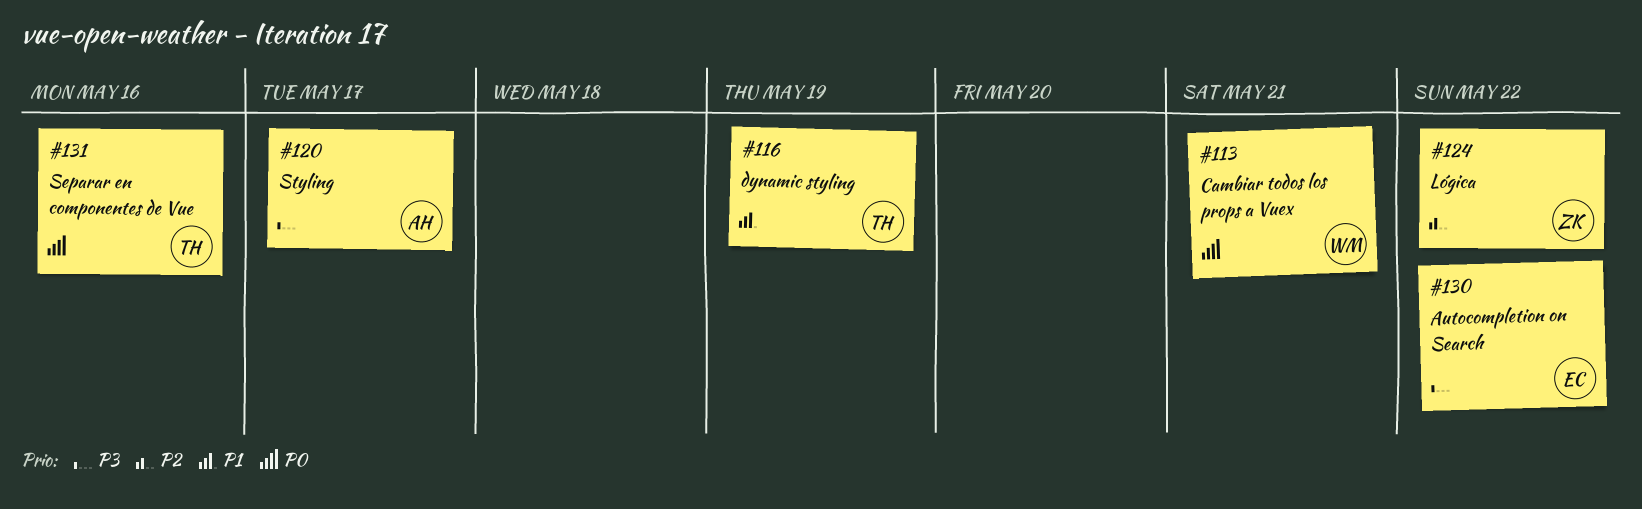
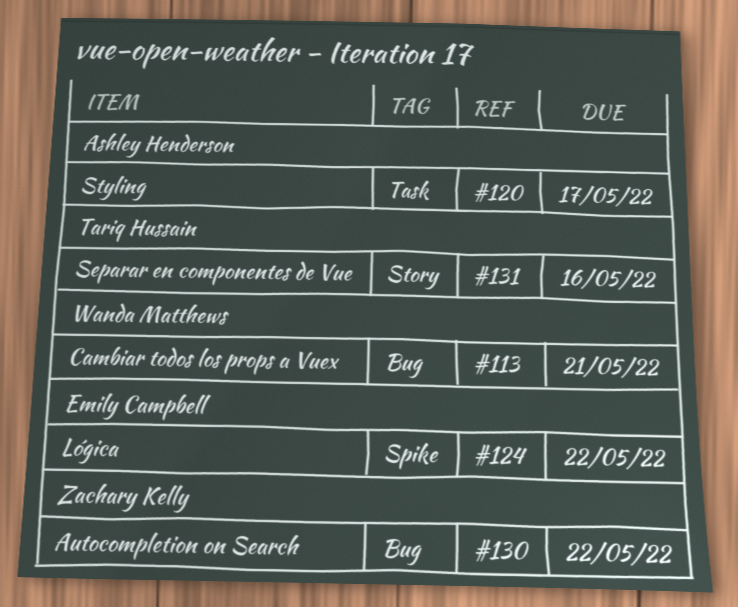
#116: present -> none
#124, owner: Zachary Kelly -> Emily Campbell
#130, owner: Emily Campbell -> Zachary Kelly

